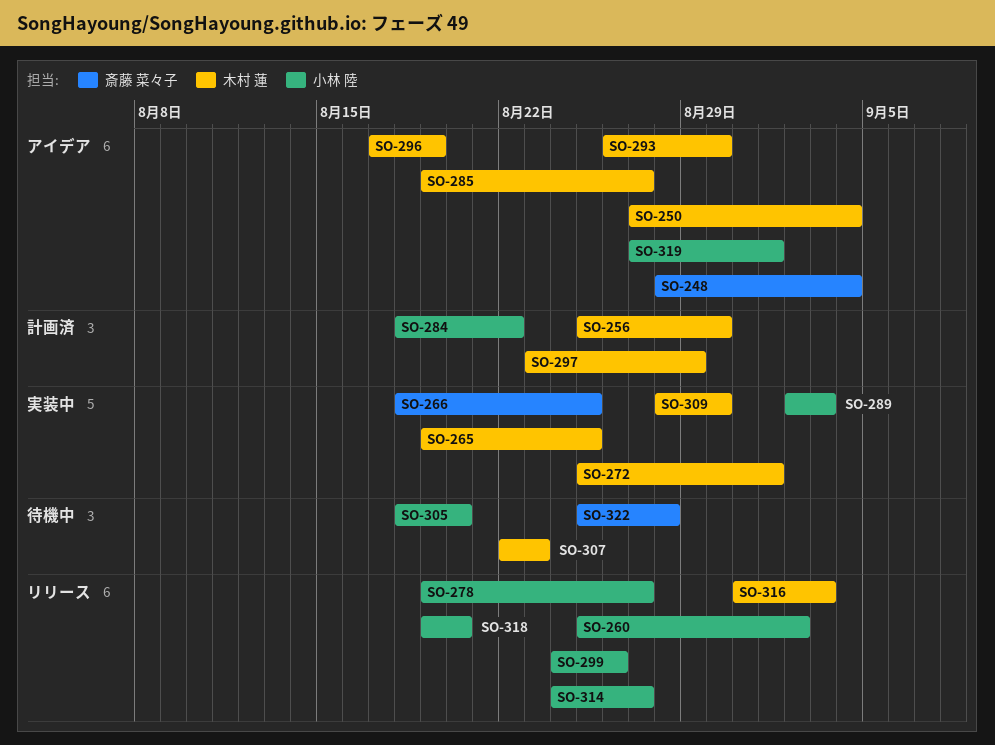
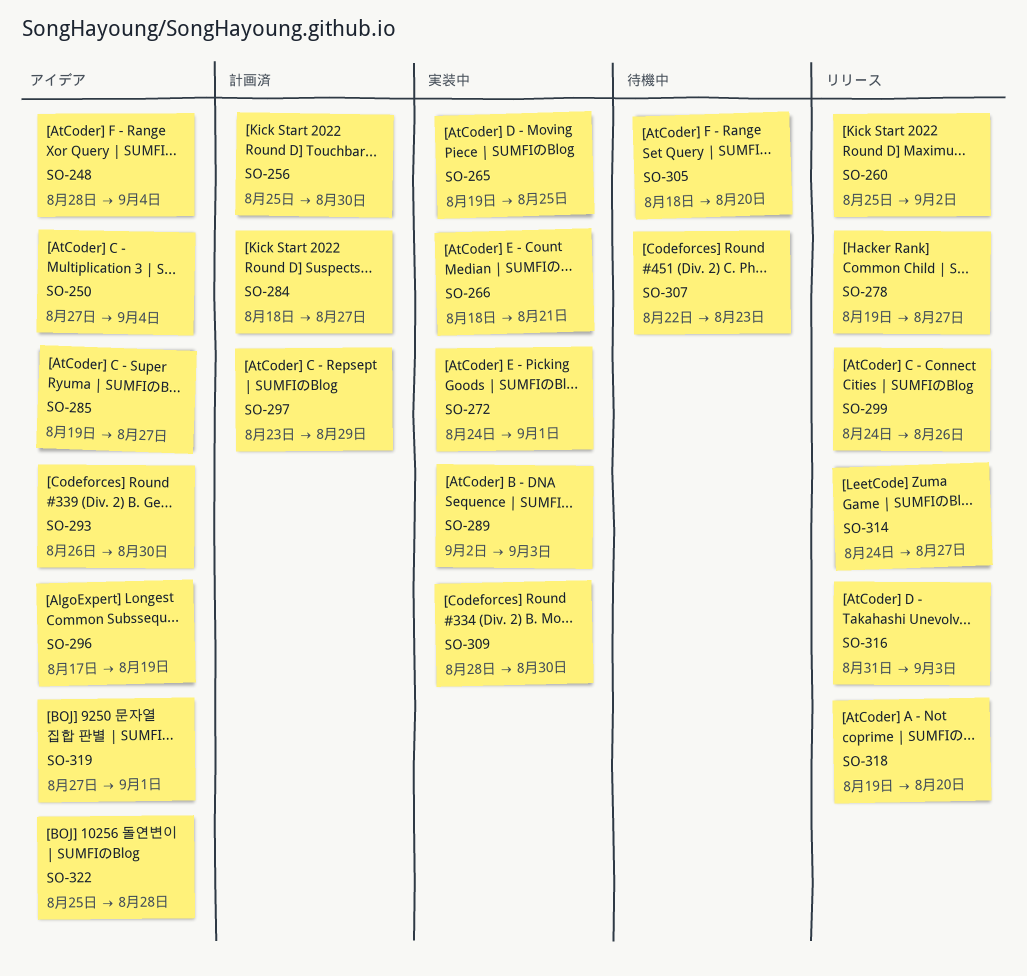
SO-266, due: Aug 25 -> Aug 21
SO-272, start: Aug 25 -> Aug 24
SO-284, due: Aug 22 -> Aug 27
SO-322, status: 待機中 -> アイデア

